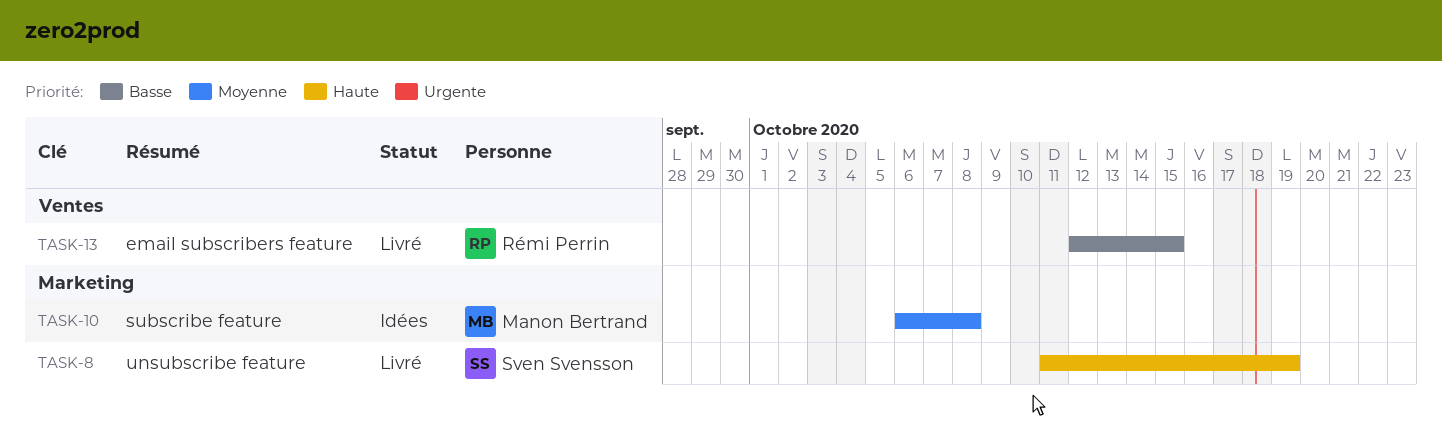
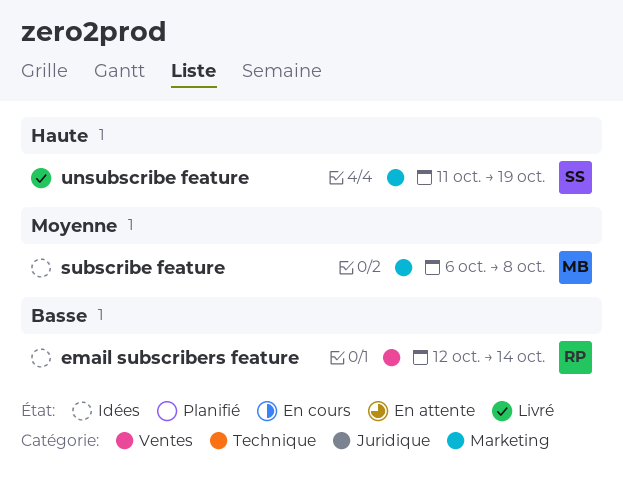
email subscribers feature, status: Livré -> Idées
email subscribers feature, due: Oct 15 -> Oct 14

